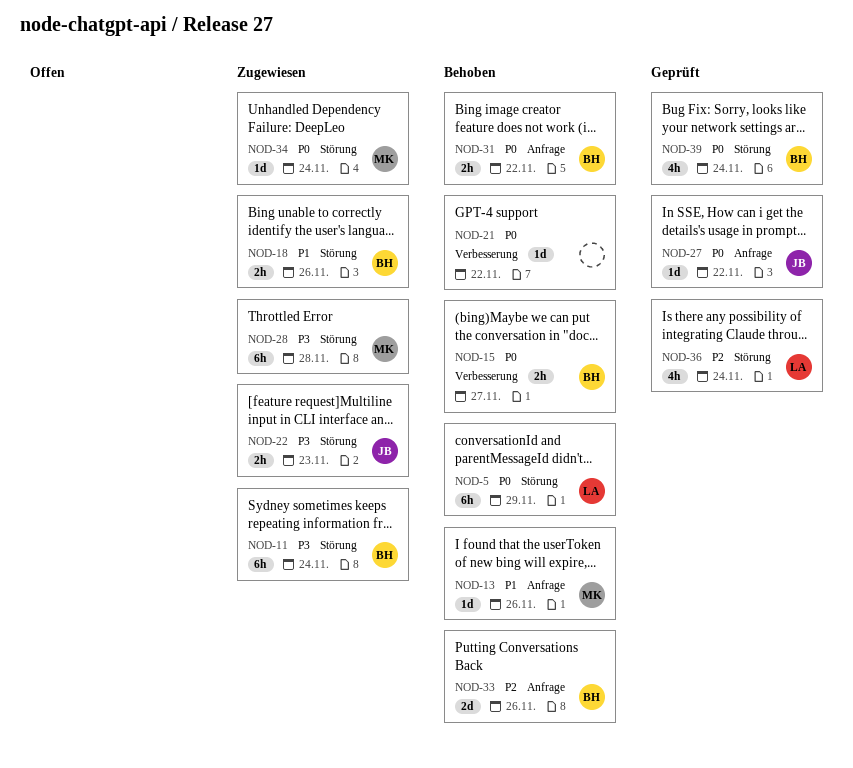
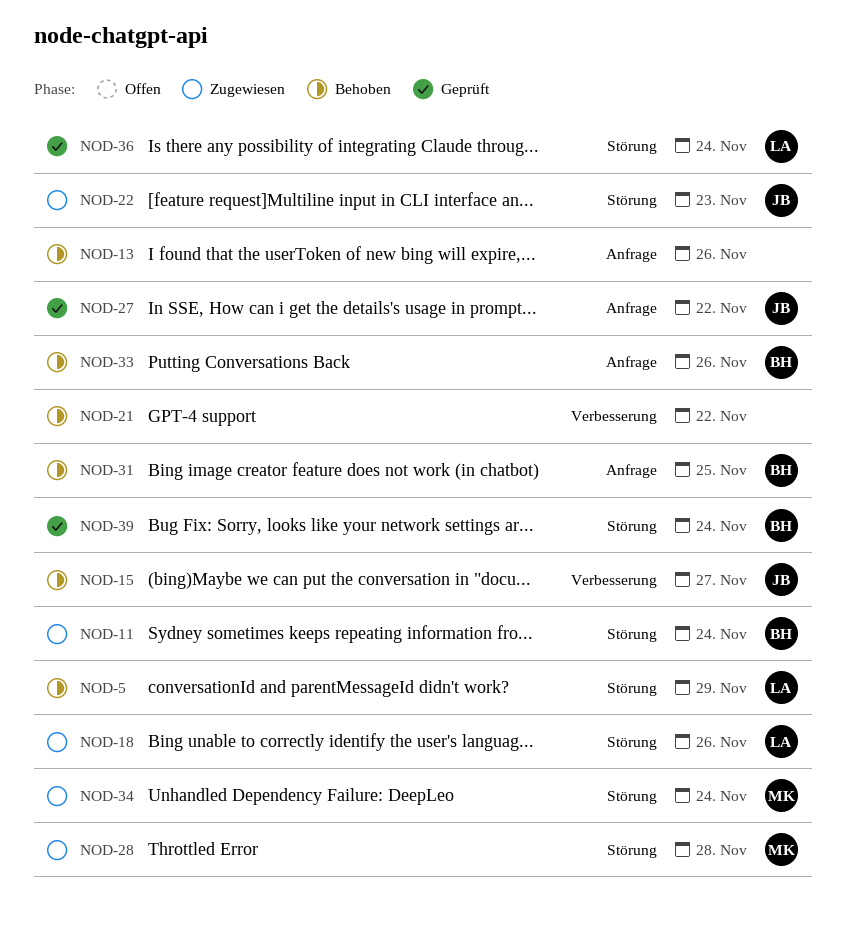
NOD-13, owner: MK -> none
NOD-15, owner: BH -> JB
NOD-18, owner: BH -> LA
NOD-31, due: Nov 22 -> Nov 25

